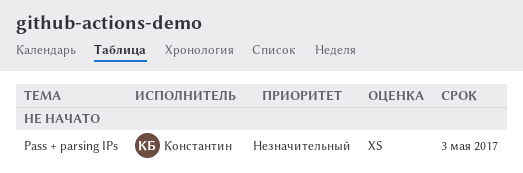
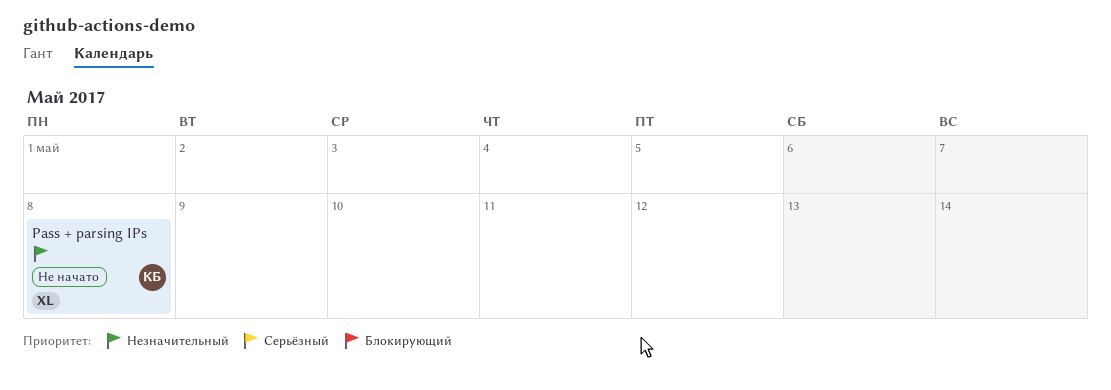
Pass + parsing IPs, estimate: XS -> XL
Pass + parsing IPs, due: May 3 -> May 8

